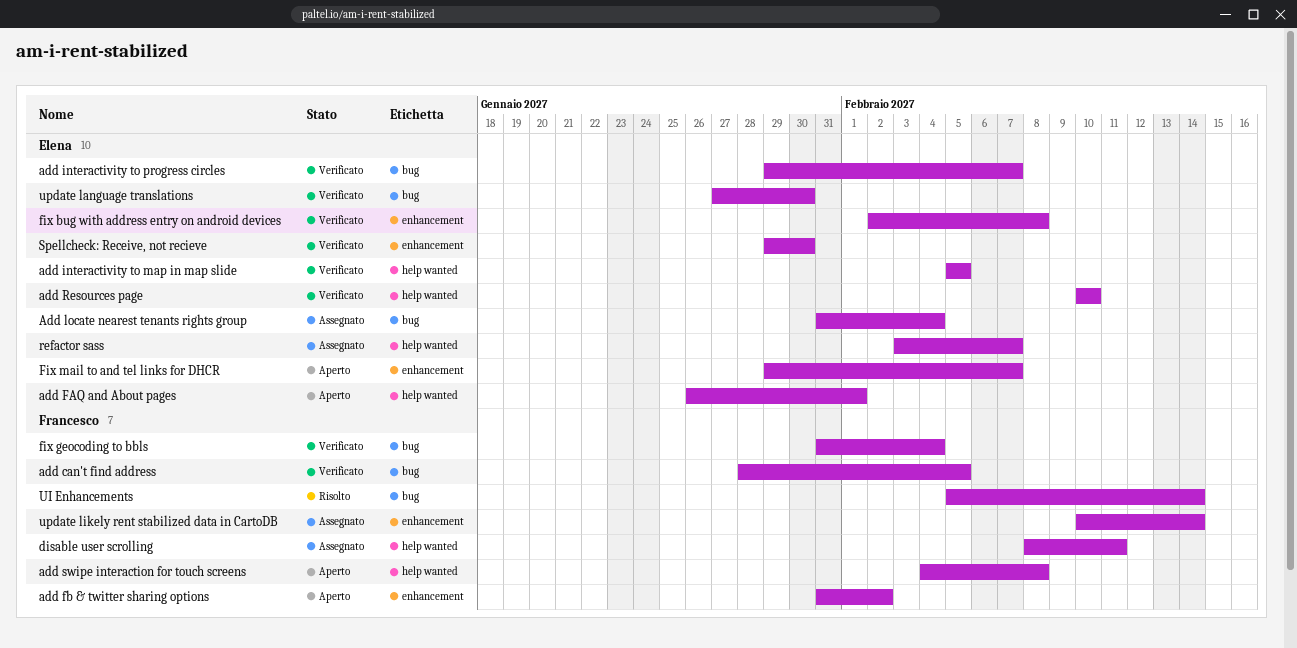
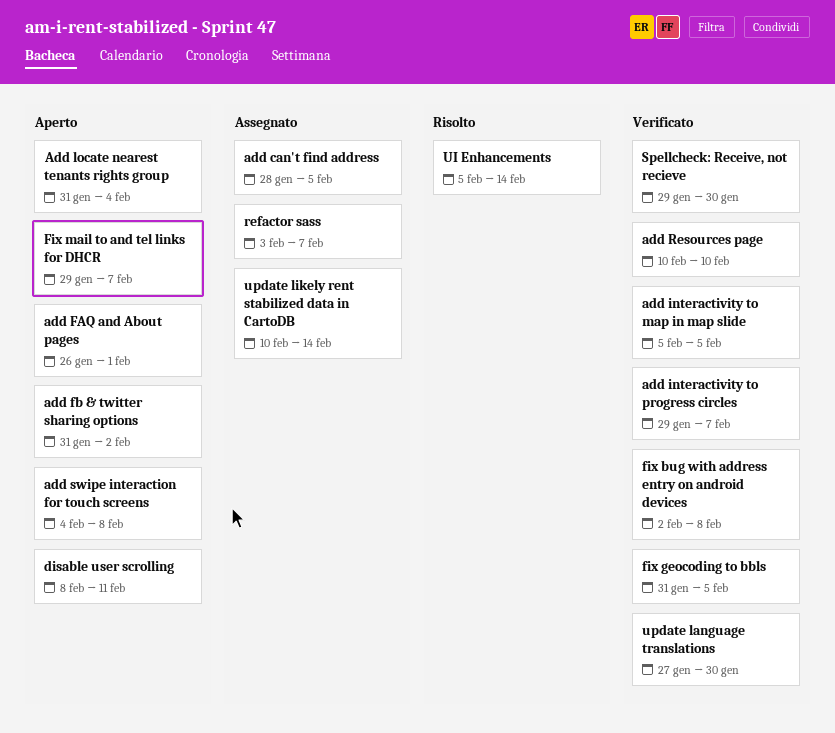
add can't find address, status: Verificato -> Assegnato
Add locate nearest tenants rights group, status: Assegnato -> Aperto
disable user scrolling, status: Assegnato -> Aperto
fix geocoding to bbls, due: Feb 4 -> Feb 5

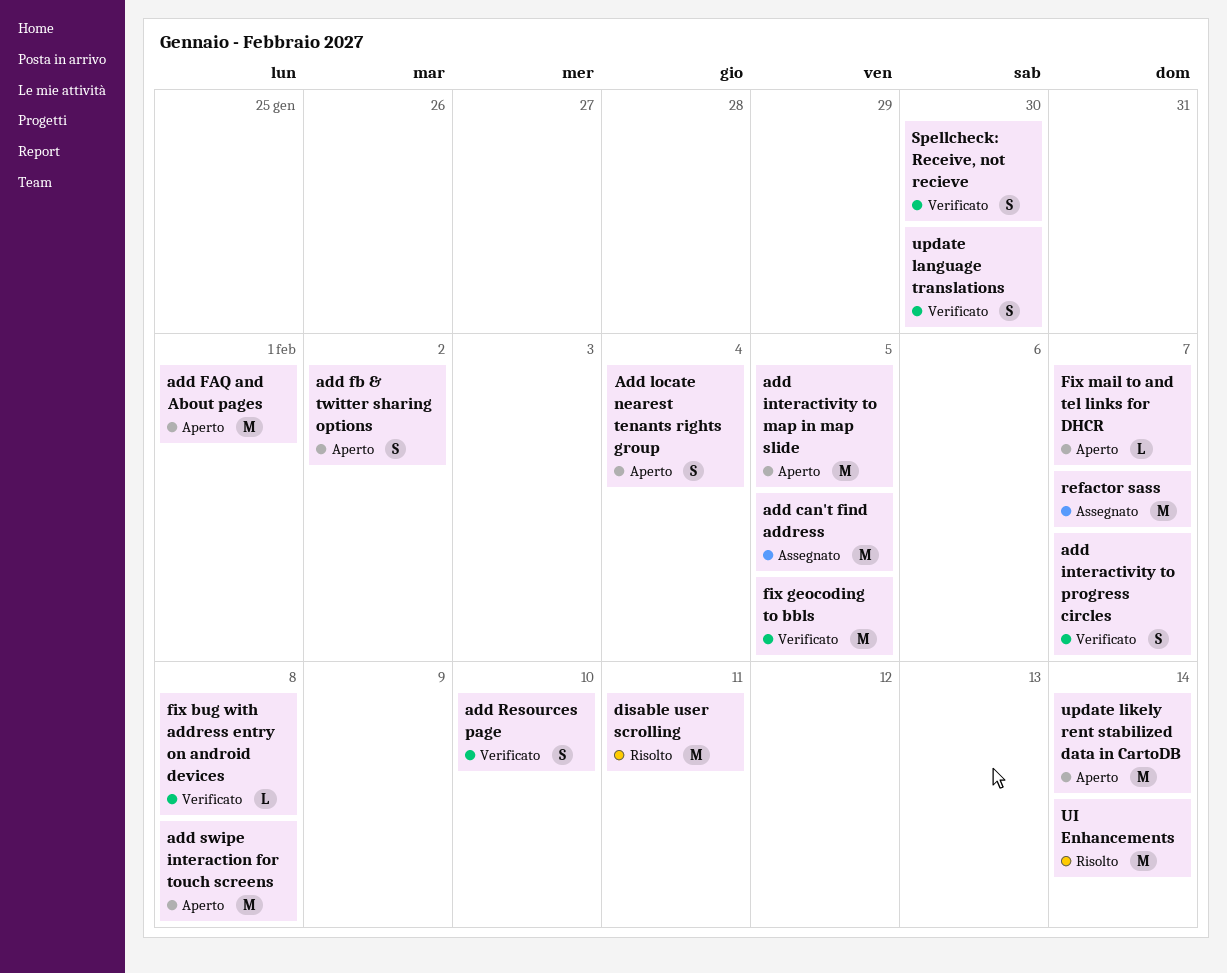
add interactivity to map in map slide, status: Verificato -> Aperto
disable user scrolling, status: Aperto -> Risolto
update likely rent stabilized data in CartoDB, status: Assegnato -> Aperto

